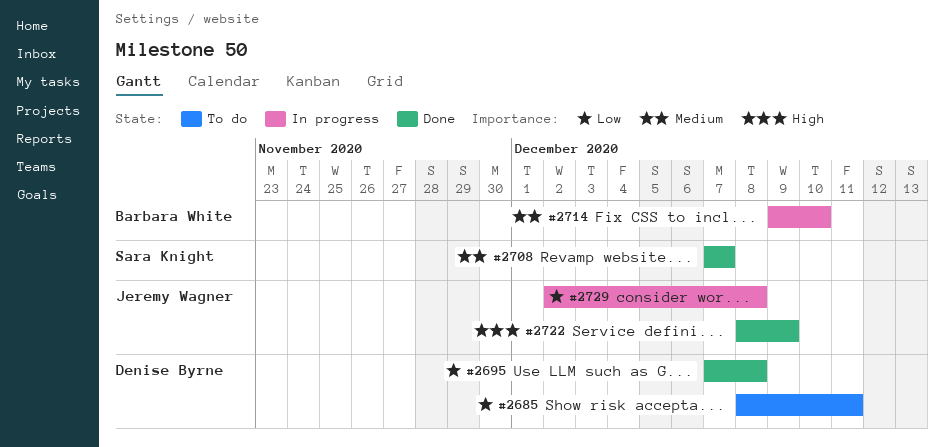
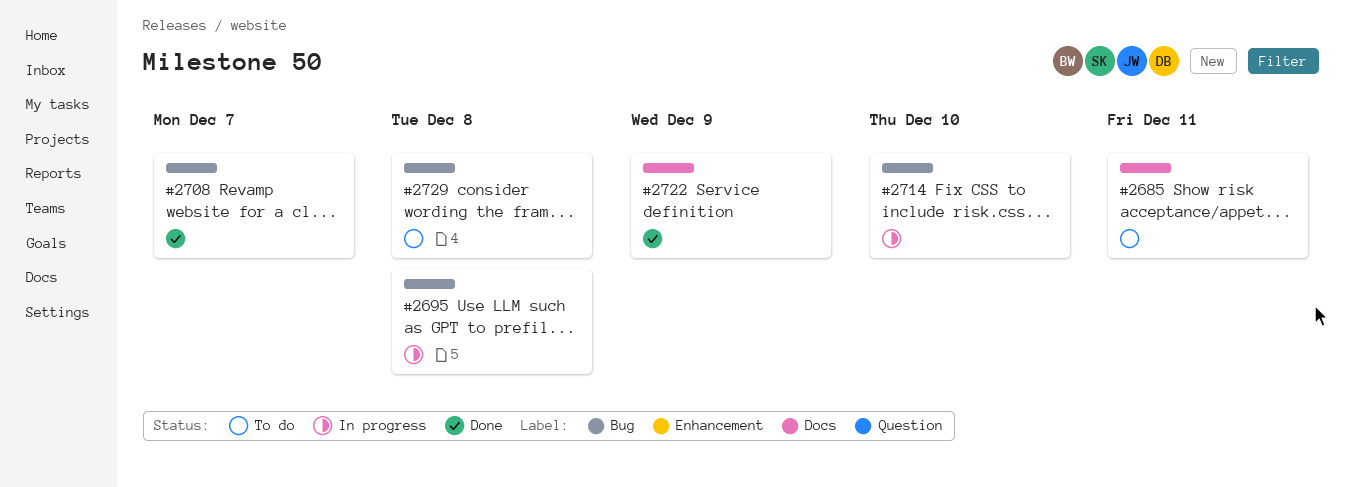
#2695, status: Done -> In progress
#2729, status: In progress -> To do

